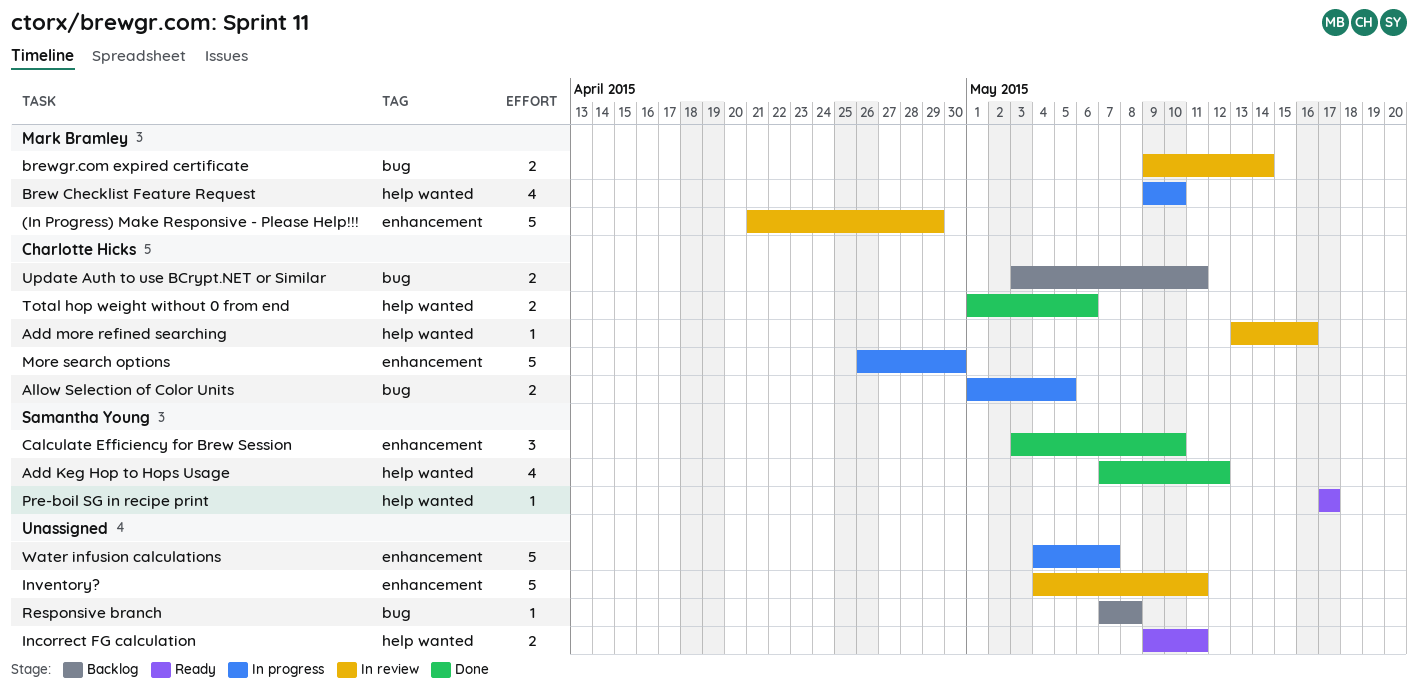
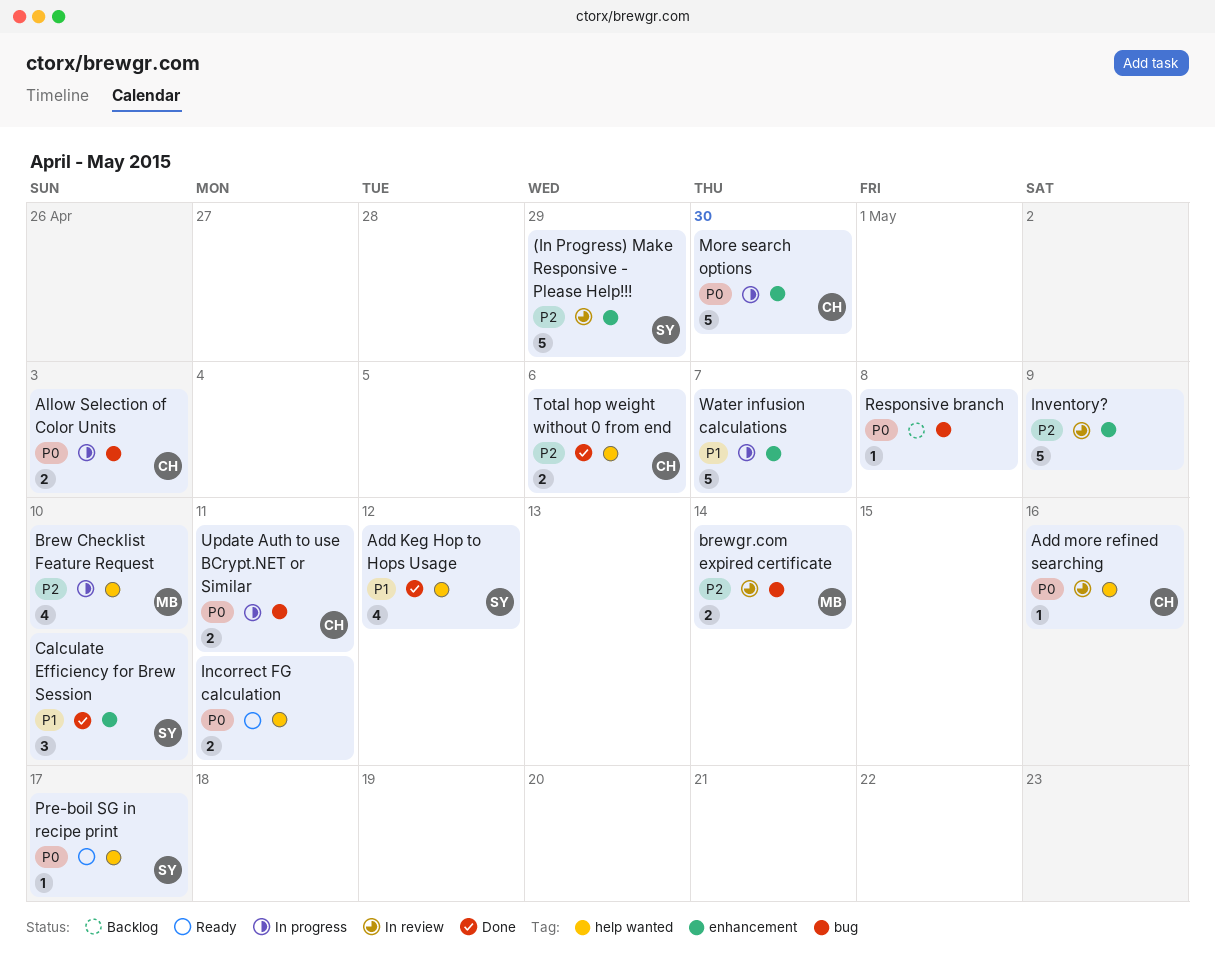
(In Progress) Make Responsive - Please Help!!!, owner: Mark Bramley -> Samantha Young
Allow Selection of Color Units, due: May 5 -> May 3
Inventory?, due: May 11 -> May 9
Update Auth to use BCrypt.NET or Similar, status: Backlog -> In progress

